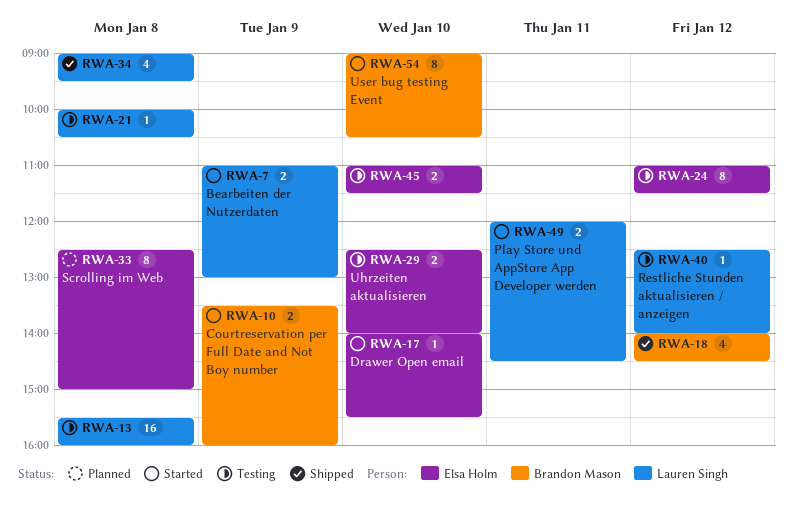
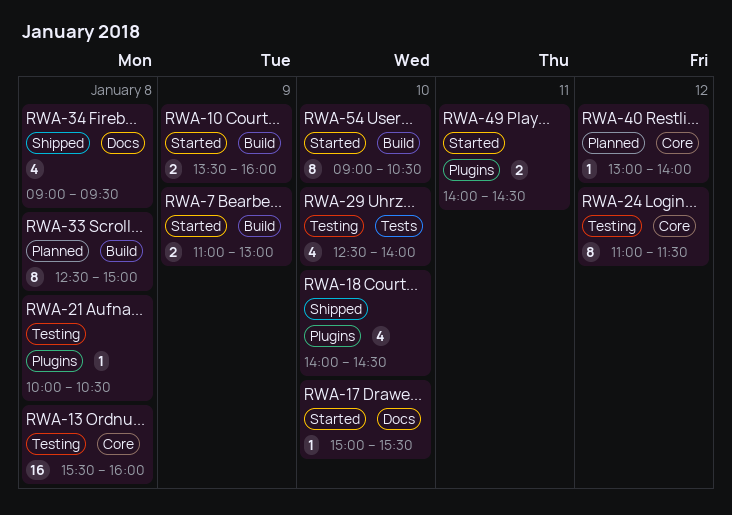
RWA-17, begins: 14:00 -> 15:00
RWA-18, day: Jan 12 -> Jan 10
RWA-29, estimate: 2 -> 4
RWA-40, status: Testing -> Planned
RWA-40, begins: 12:30 -> 13:00
RWA-45: present -> none
RWA-49, begins: 12:00 -> 14:00

